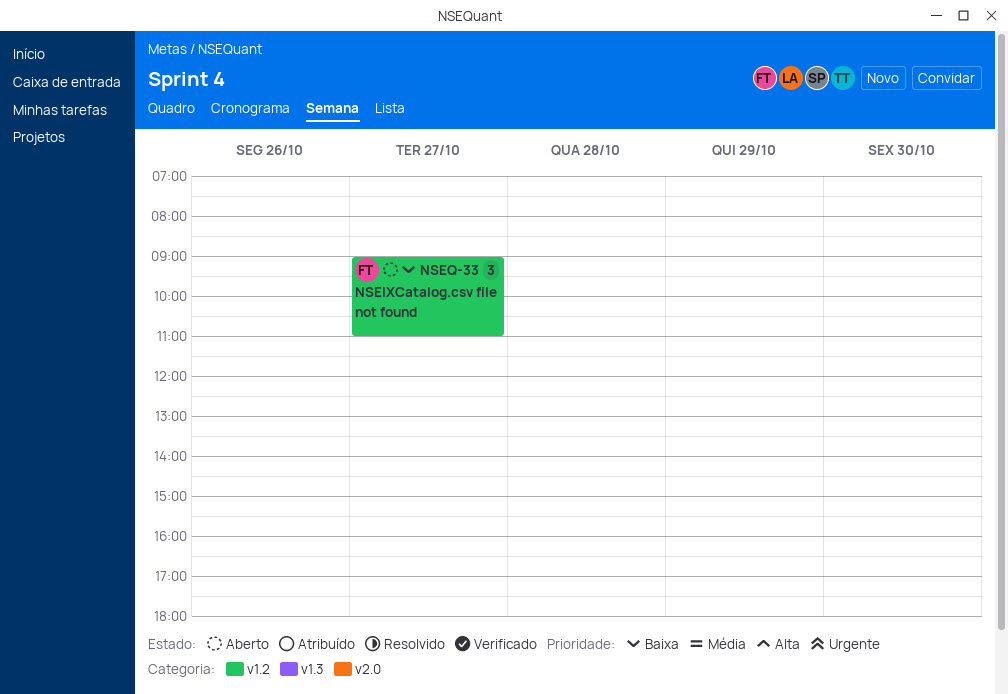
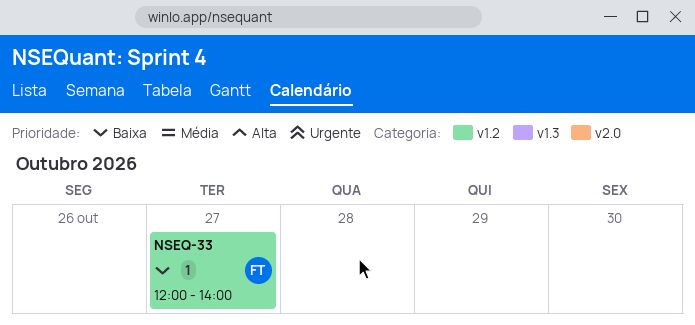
NSEQ-33, estimate: 3 -> 1
NSEQ-33, begins: 09:00 -> 12:00
NSEQ-33, ends: 11:00 -> 14:00

